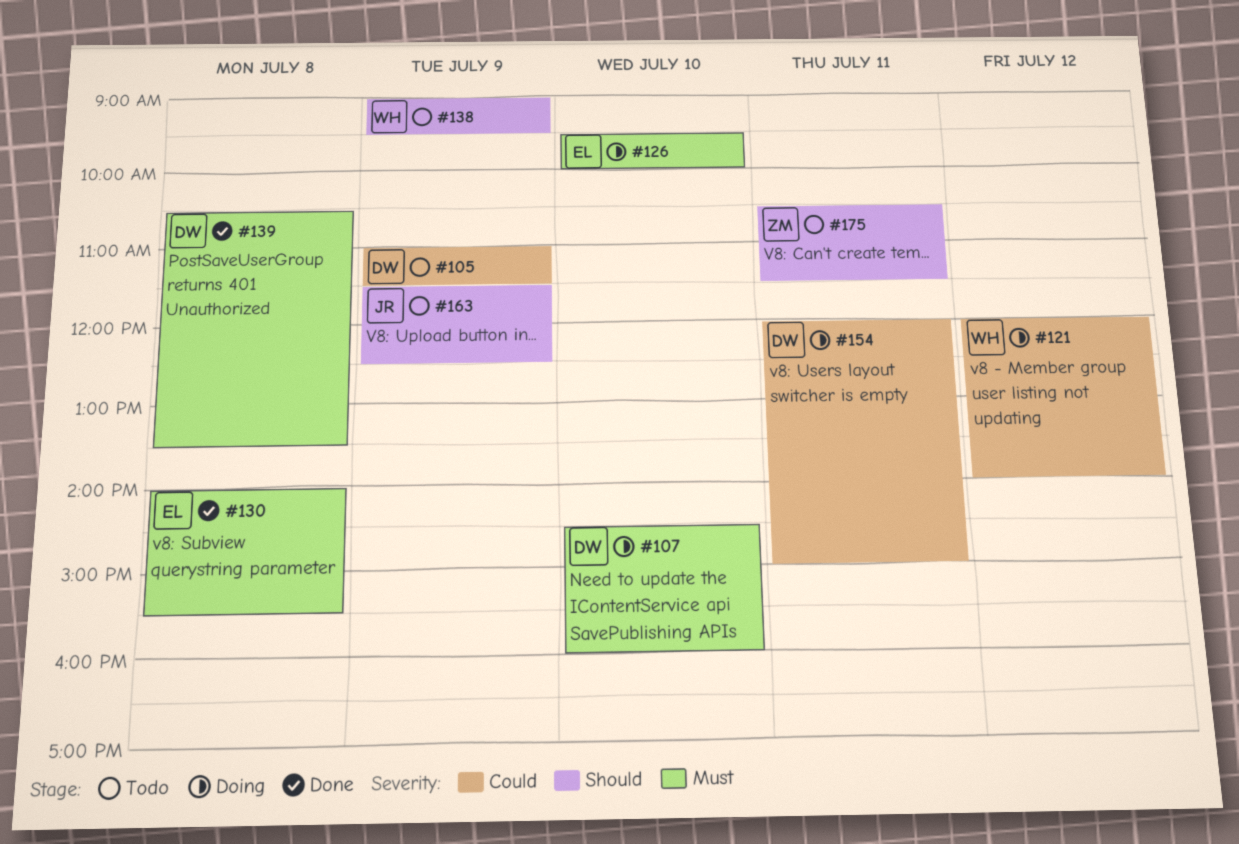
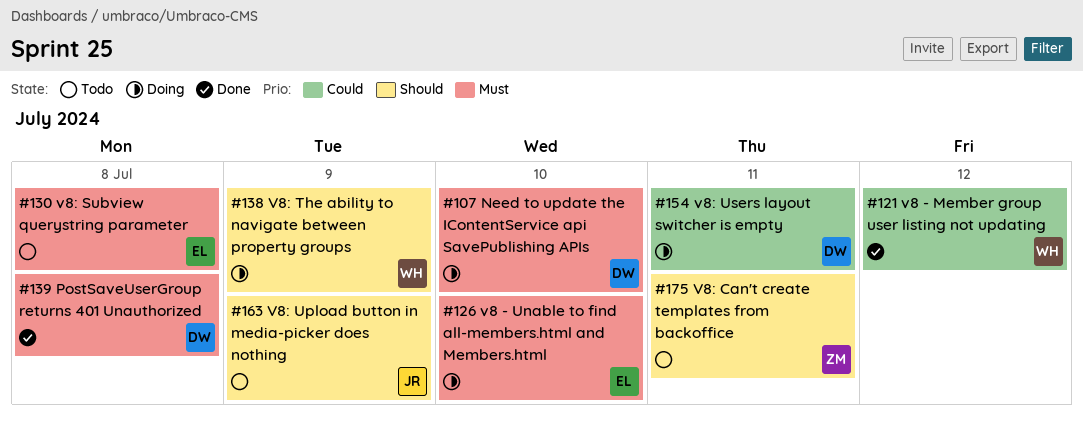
#105: present -> none
#121, status: Doing -> Done
#130, status: Done -> Todo
#138, status: Todo -> Doing

